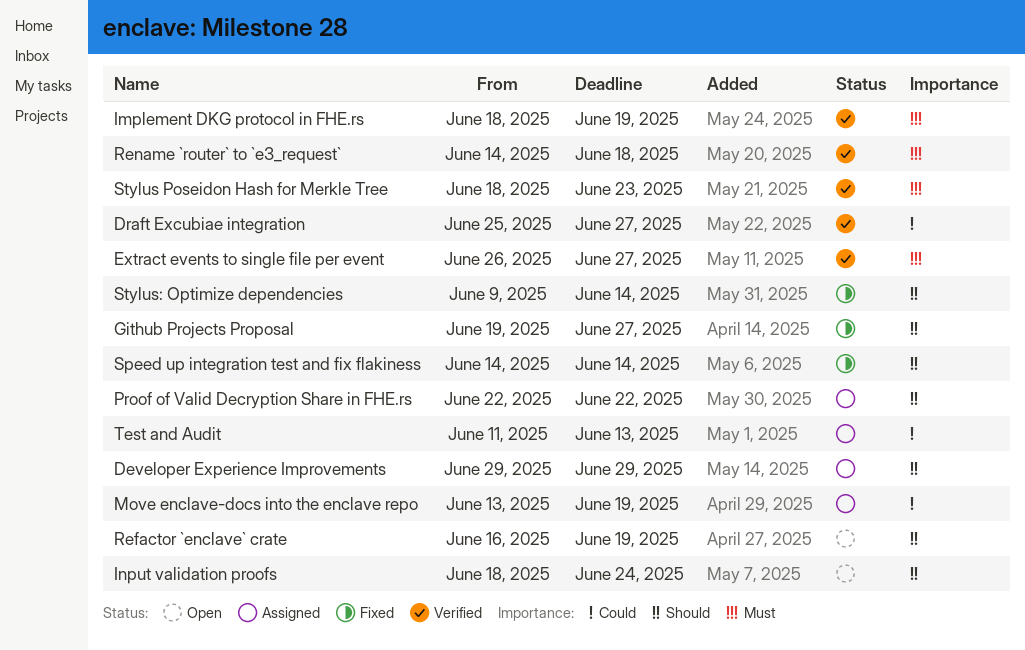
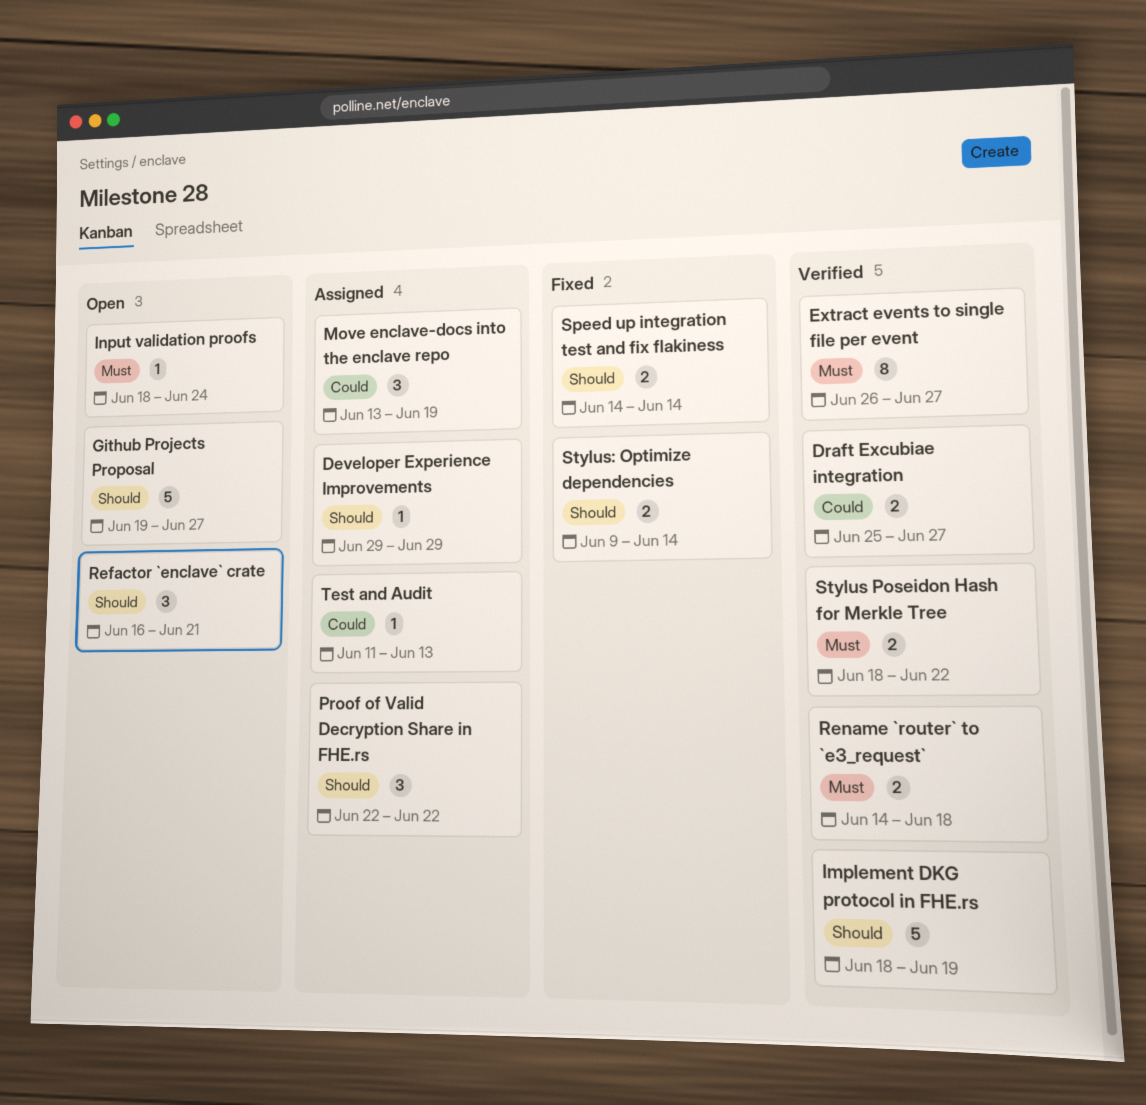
Github Projects Proposal, status: Fixed -> Open
Implement DKG protocol in FHE.rs, priority: Must -> Should
Input validation proofs, priority: Should -> Must
Refactor `enclave` crate, due: Jun 19 -> Jun 21
Stylus Poseidon Hash for Merkle Tree, due: Jun 23 -> Jun 22

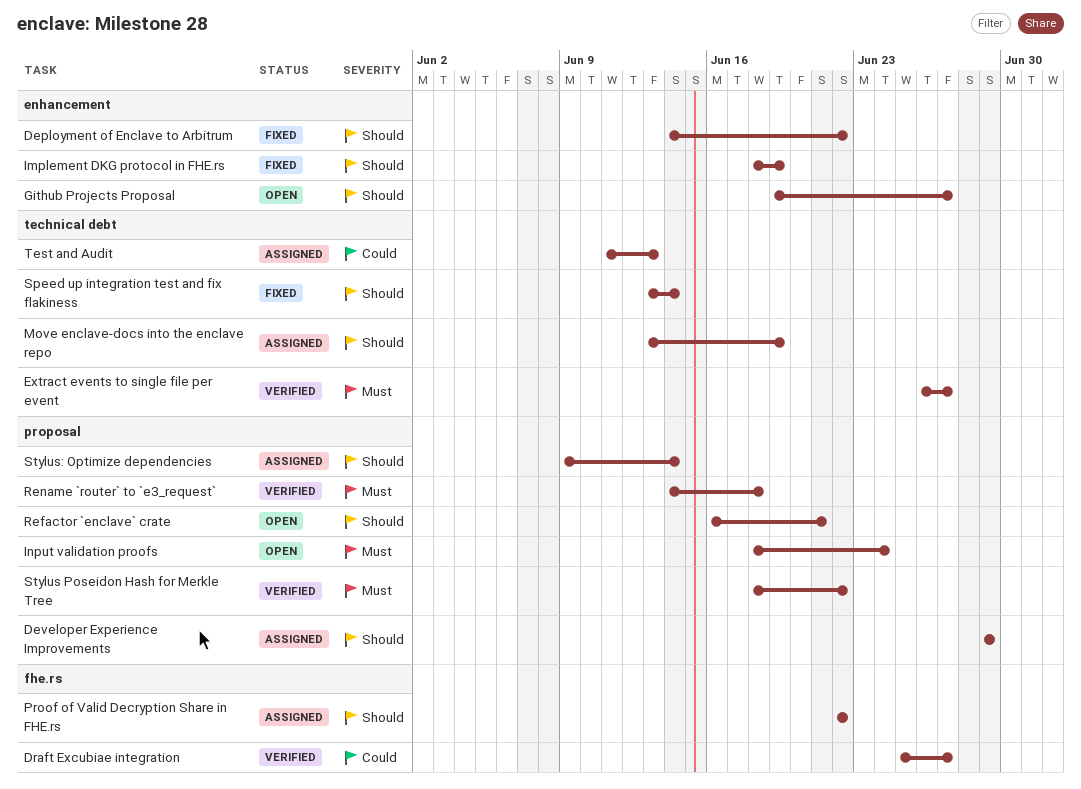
Deployment of Enclave to Arbitrum: none -> present
Implement DKG protocol in FHE.rs, status: Verified -> Fixed
Move enclave-docs into the enclave repo, priority: Could -> Should
Speed up integration test and fix flakiness, start: Jun 14 -> Jun 13
Stylus: Optimize dependencies, status: Fixed -> Assigned

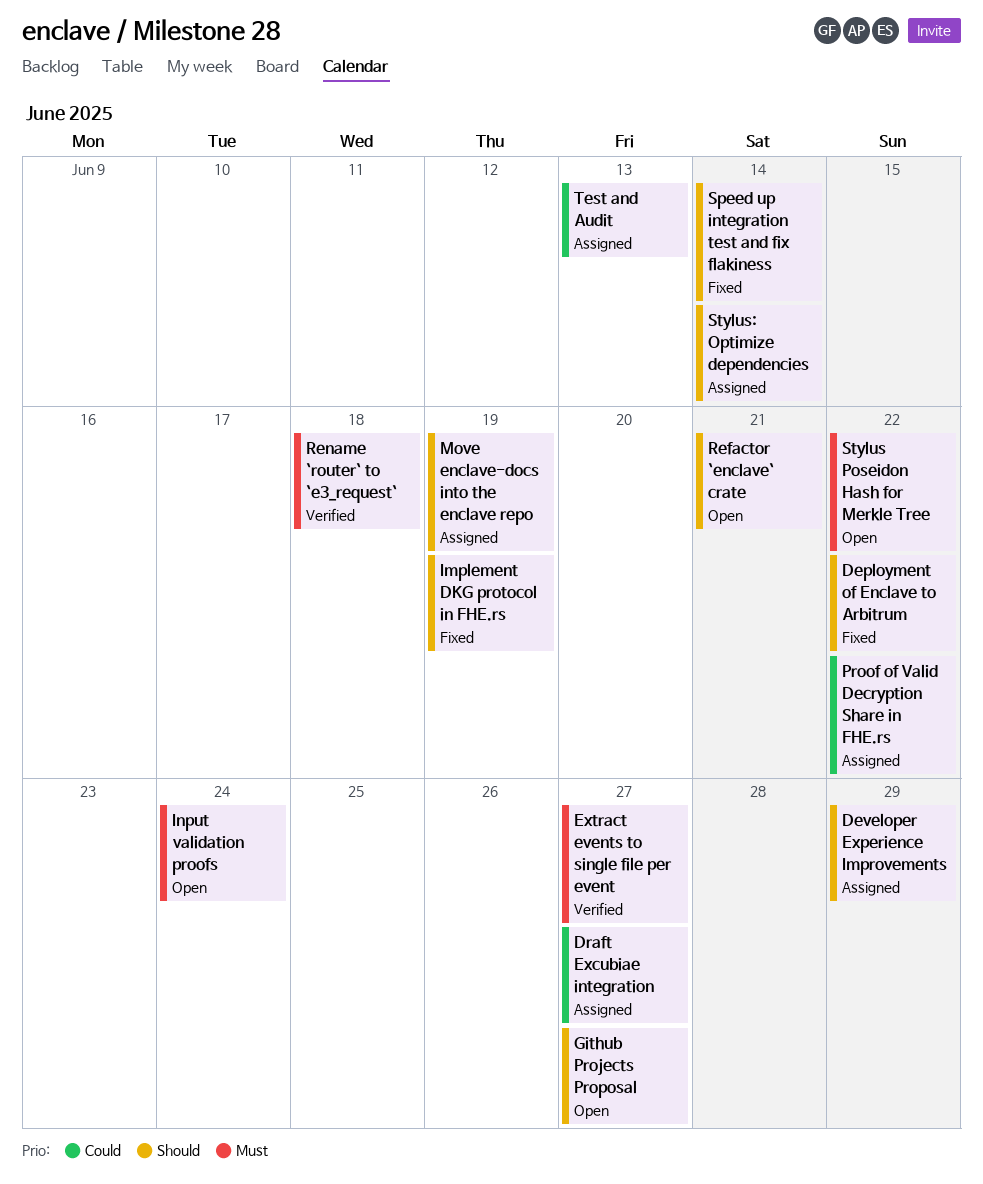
Draft Excubiae integration, status: Verified -> Assigned
Proof of Valid Decryption Share in FHE.rs, priority: Should -> Could
Stylus Poseidon Hash for Merkle Tree, status: Verified -> Open

